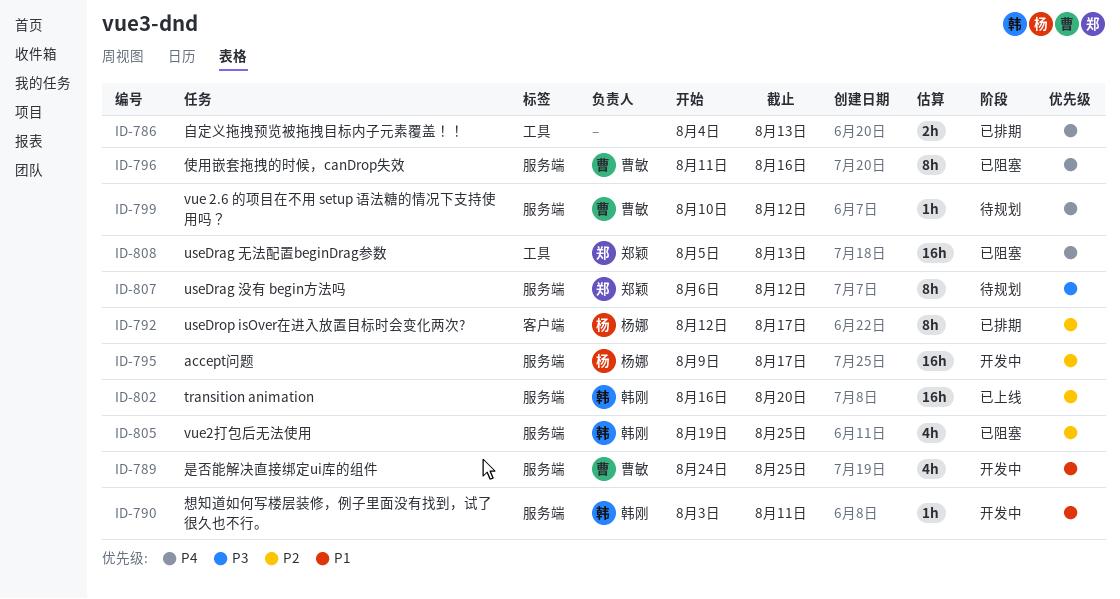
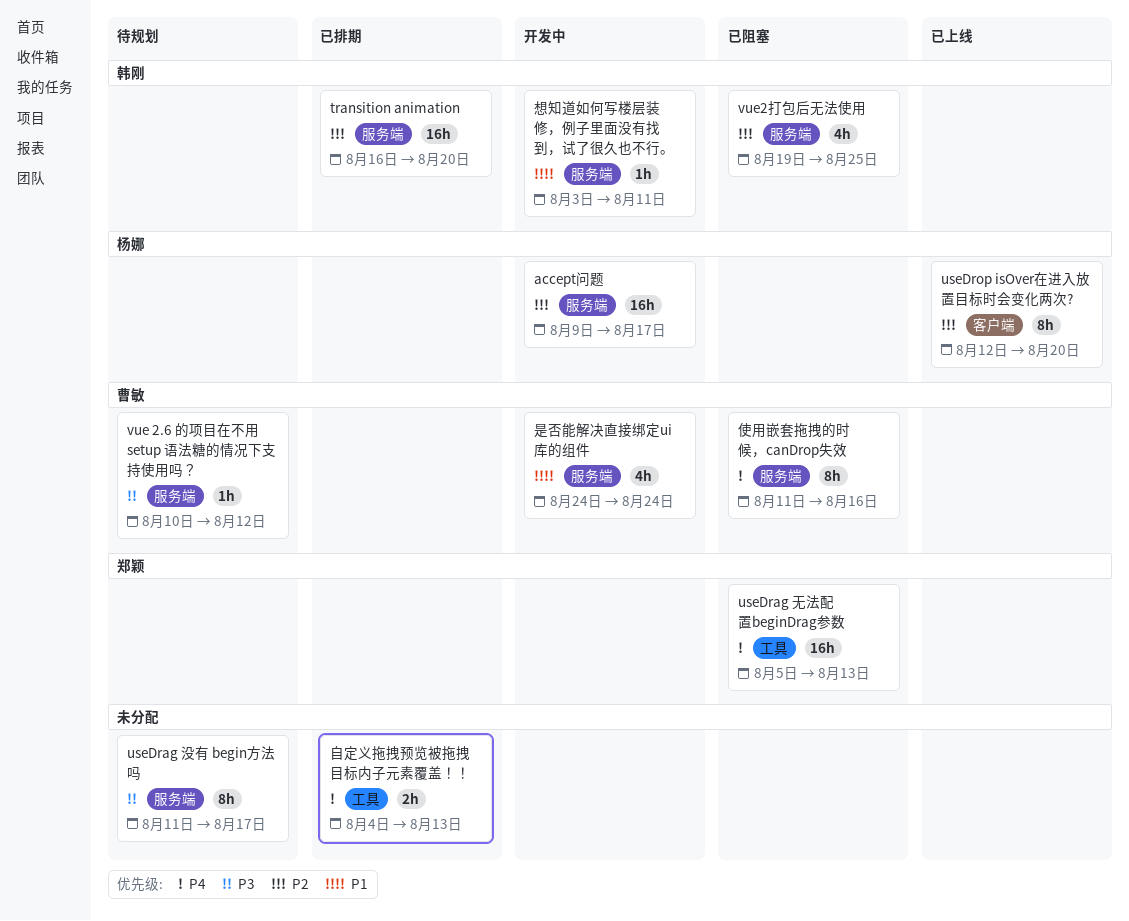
transition animation, status: 已上线 -> 已排期
useDrag 没有 begin方法吗, owner: 郑颖 -> none
useDrag 没有 begin方法吗, start: Aug 6 -> Aug 11
useDrag 没有 begin方法吗, due: Aug 12 -> Aug 17
useDrop isOver在进入放置目标时会变化两次?, status: 已排期 -> 已上线
useDrop isOver在进入放置目标时会变化两次?, due: Aug 17 -> Aug 20
vue 2.6 的项目在不用 setup 语法糖的情况下支持使用吗？, priority: P4 -> P3
是否能解决直接绑定ui库的组件, due: Aug 25 -> Aug 24

